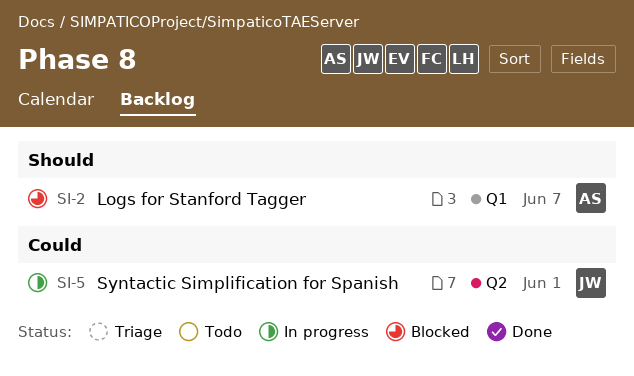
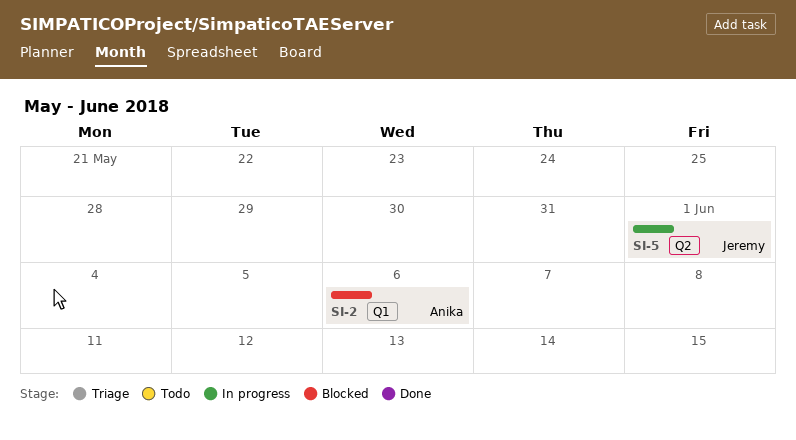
SI-2, due: Jun 7 -> Jun 6

